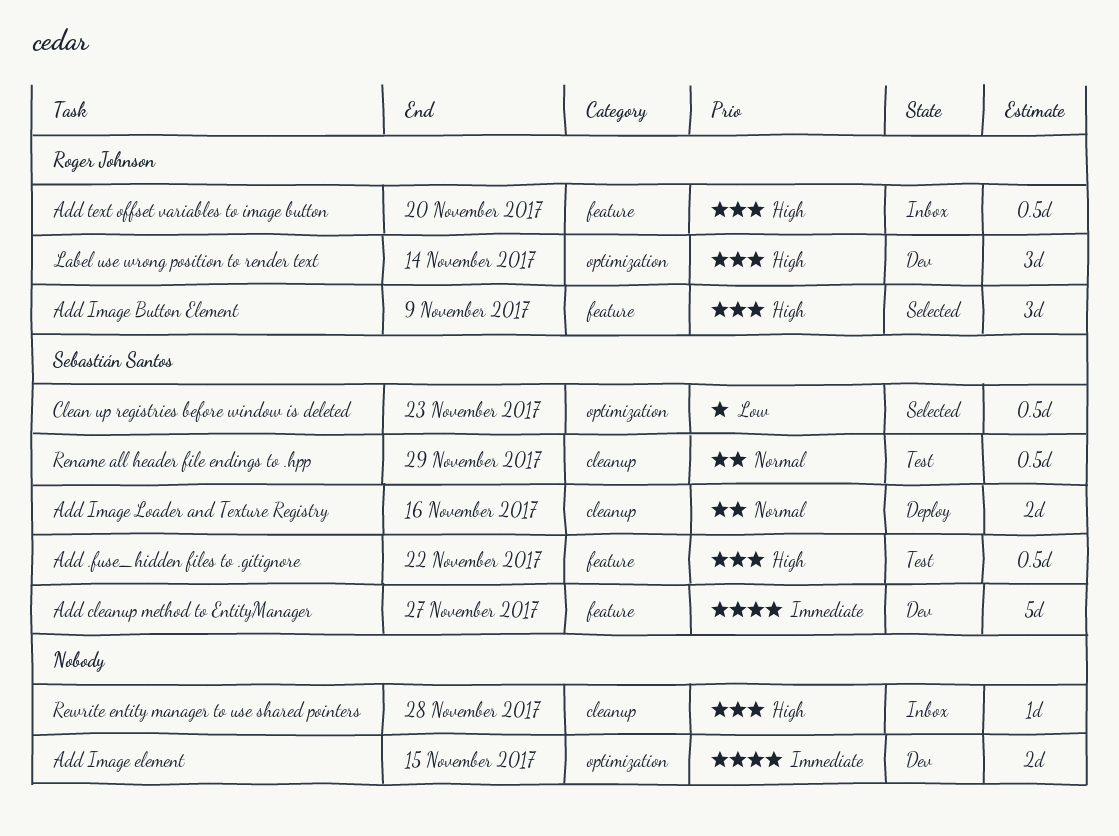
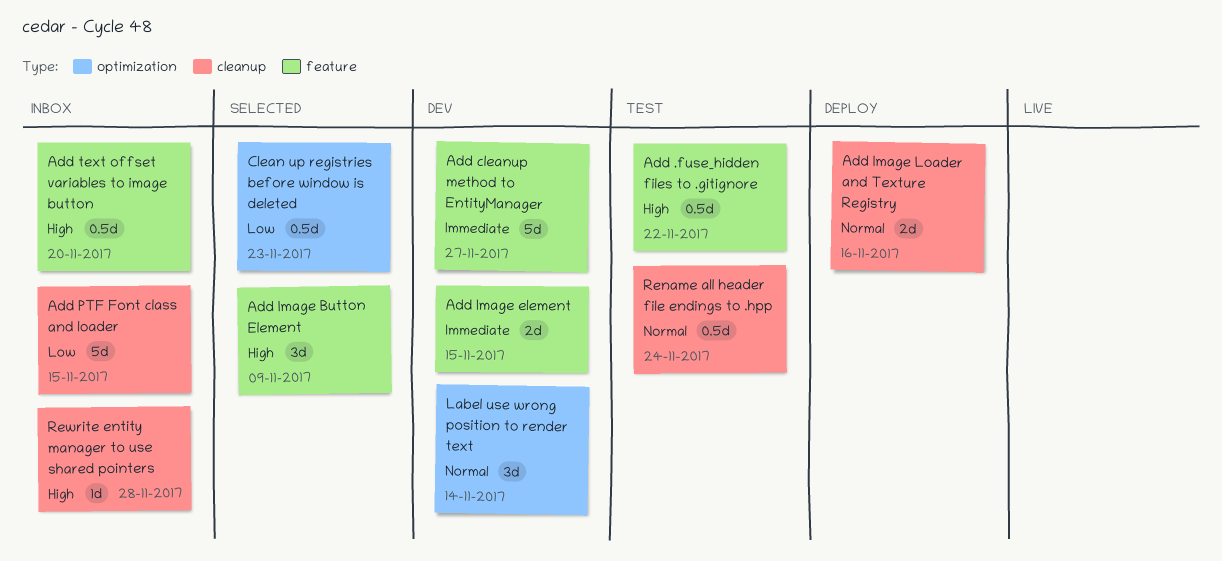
Add Image element, label: optimization -> feature
Add PTF Font class and loader: none -> present
Label use wrong position to render text, priority: High -> Normal
Rename all header file endings to .hpp, due: Nov 29 -> Nov 24

